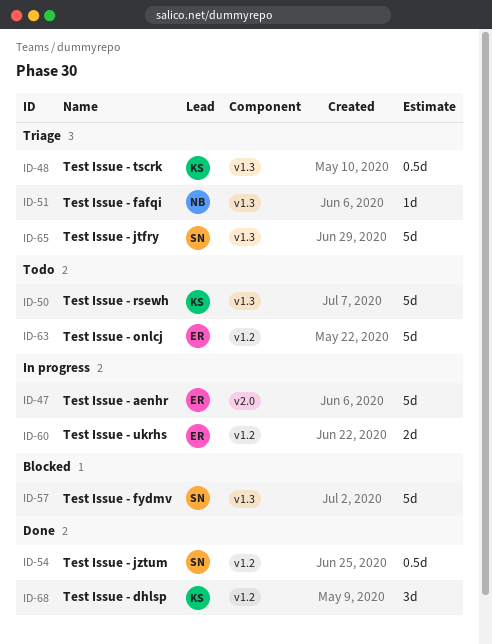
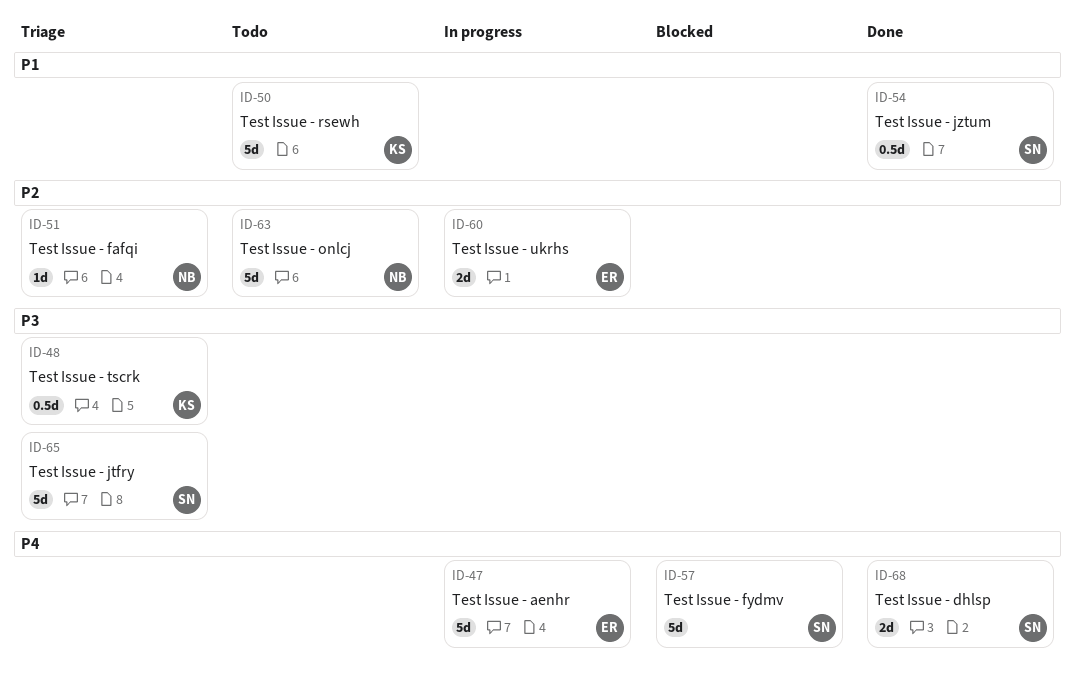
ID-63, owner: ER -> NB
ID-68, owner: KS -> SN
ID-68, estimate: 3d -> 2d

